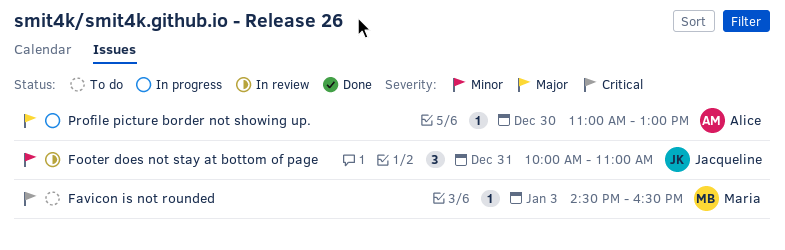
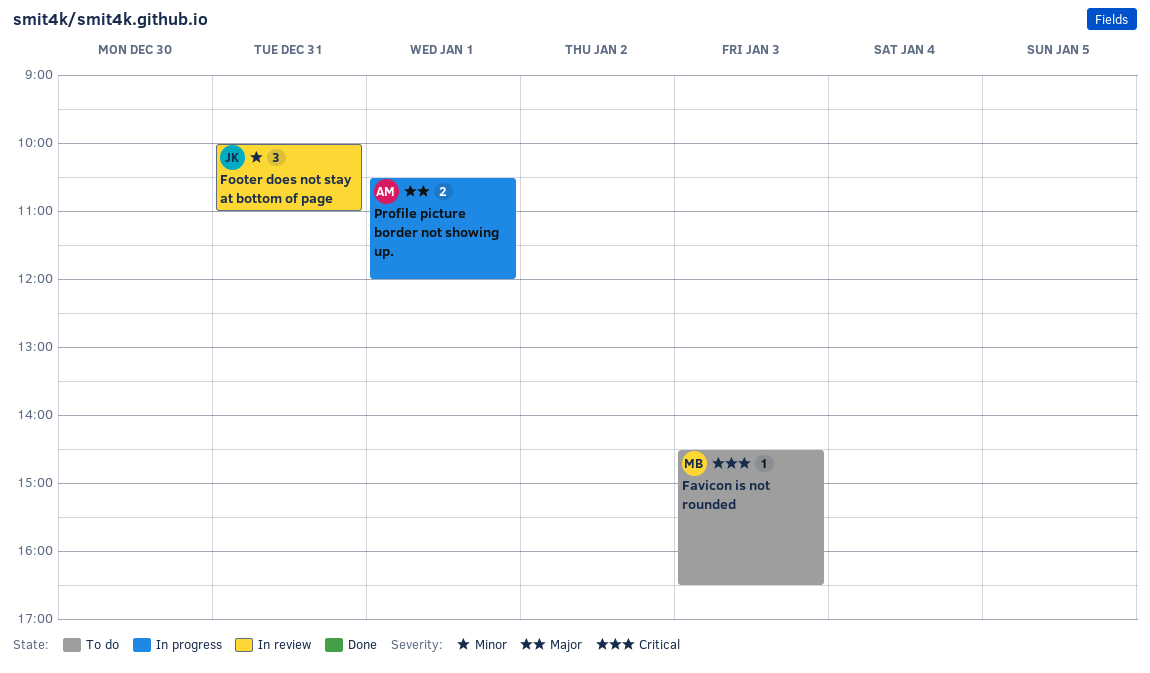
Profile picture border not showing up., estimate: 1 -> 2
Profile picture border not showing up., day: Dec 30 -> Jan 1
Profile picture border not showing up., begins: 11:00 -> 10:30
Profile picture border not showing up., ends: 13:00 -> 12:00

